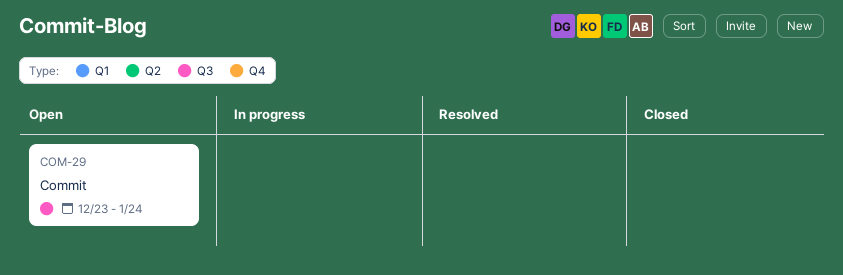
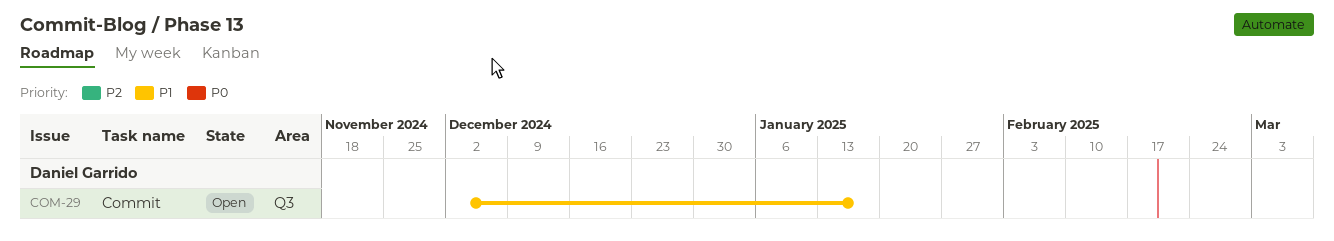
COM-29, start: Dec 23 -> Dec 2
COM-29, due: Jan 24 -> Jan 17

